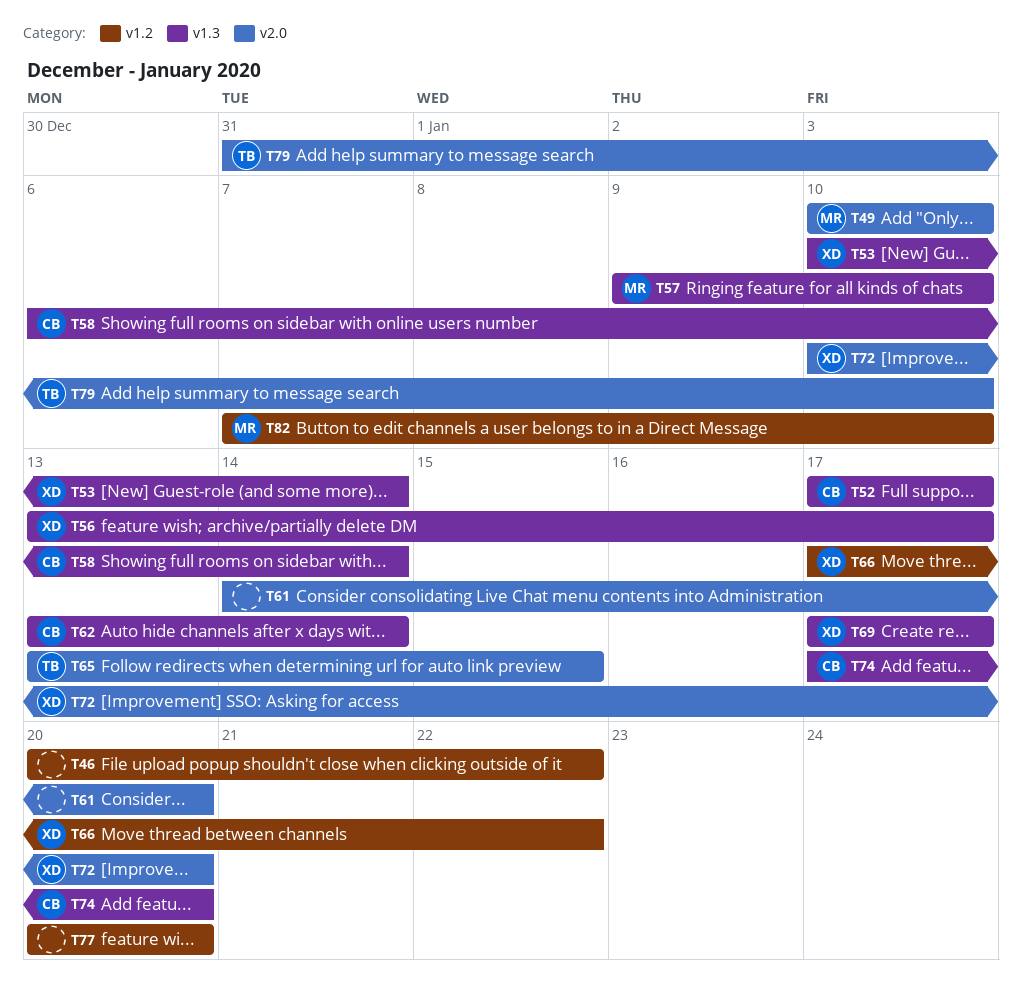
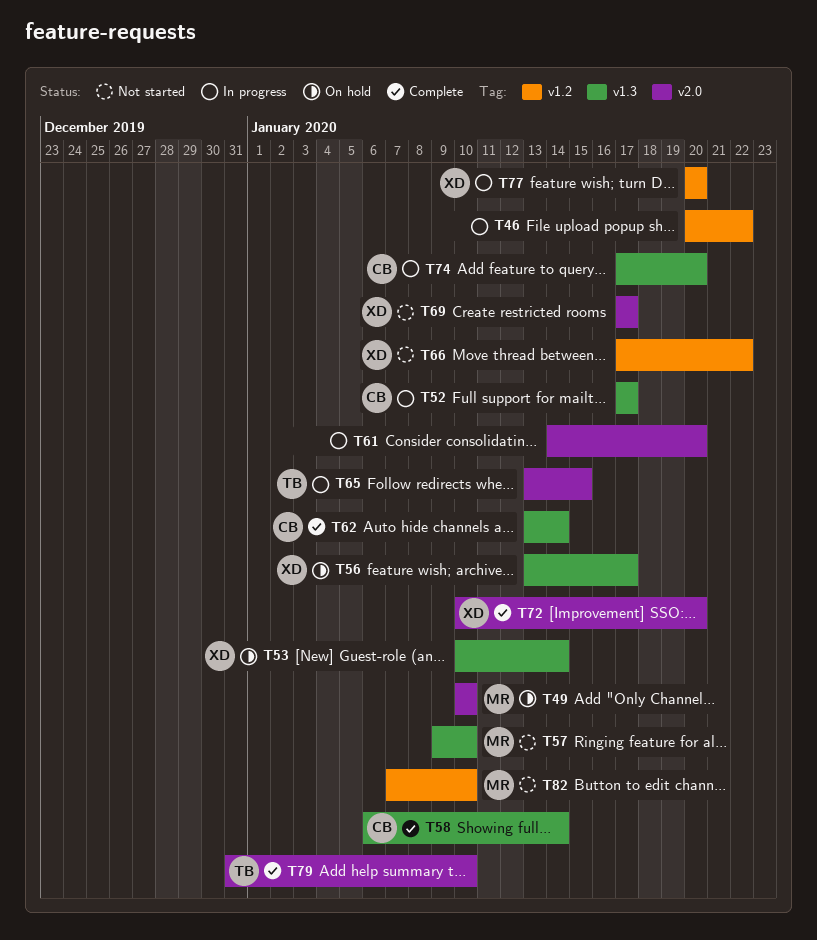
T69, label: v1.3 -> v2.0
T77, owner: none -> XD

